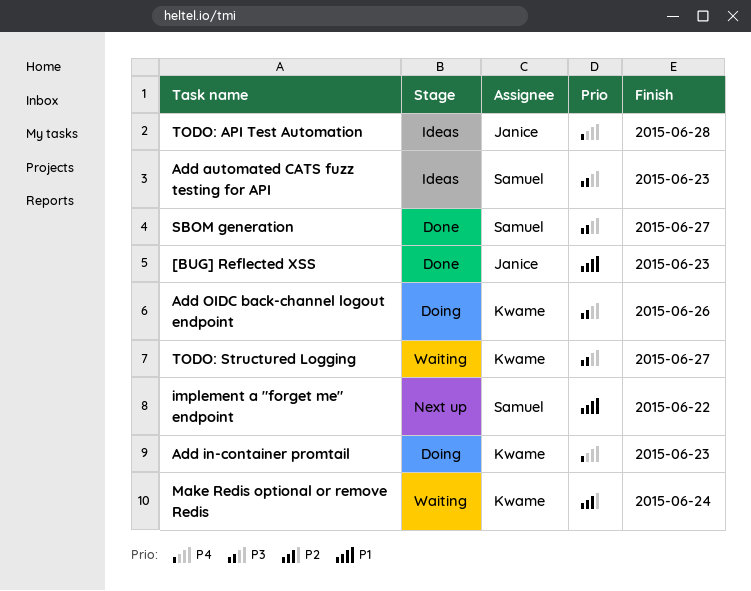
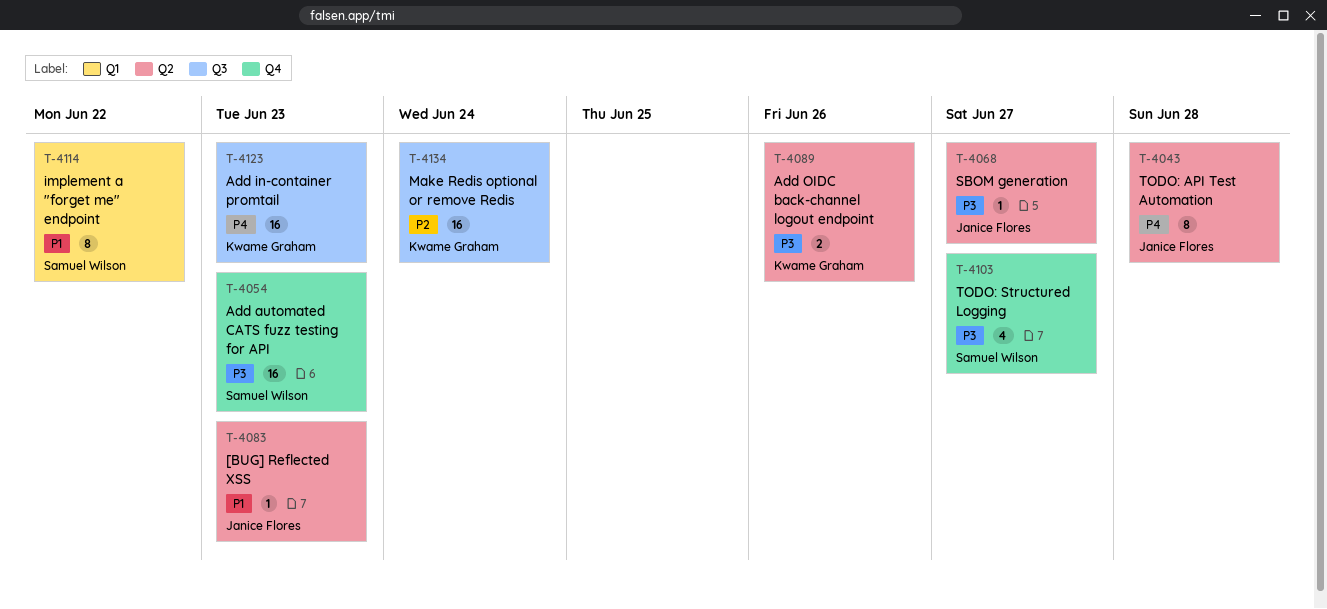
SBOM generation, owner: Samuel Wilson -> Janice Flores
TODO: Structured Logging, owner: Kwame Graham -> Samuel Wilson

